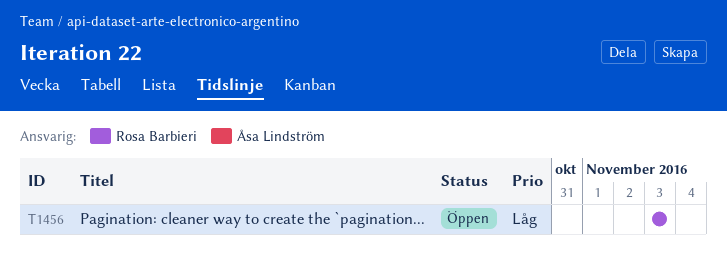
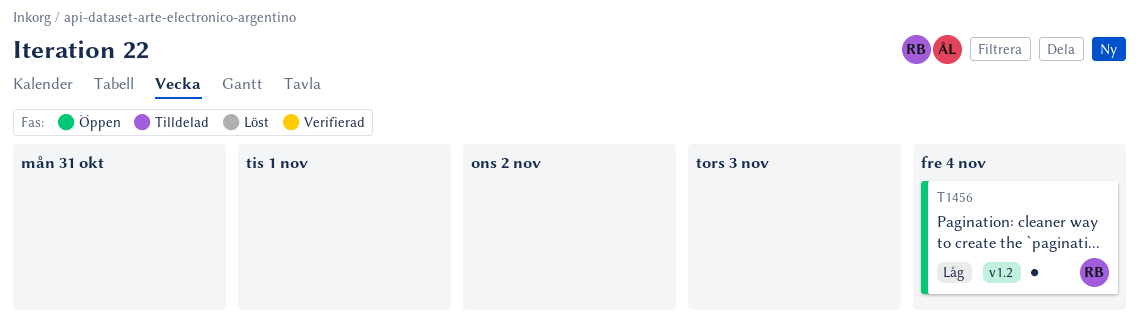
T1456, due: Nov 3 -> Nov 4

